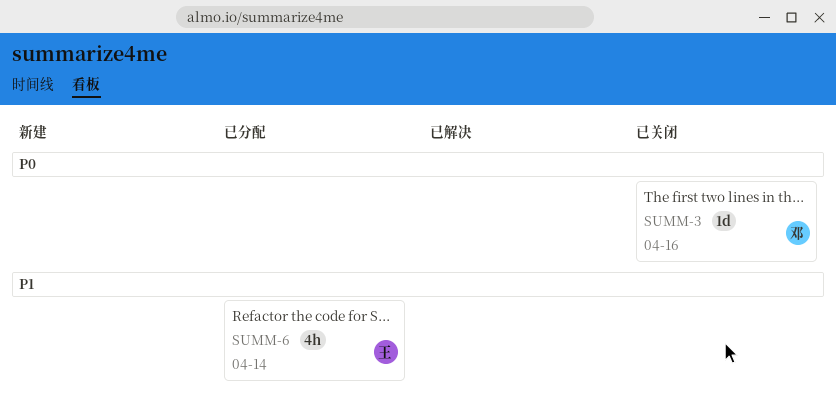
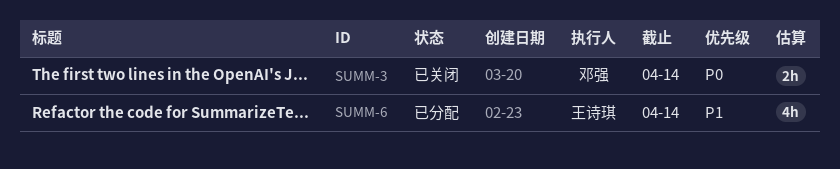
SUMM-3, estimate: 1d -> 2h
SUMM-3, due: Apr 16 -> Apr 14

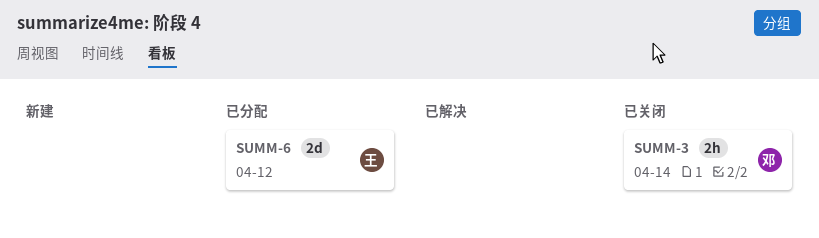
SUMM-6, estimate: 4h -> 2d
SUMM-6, due: Apr 14 -> Apr 12

